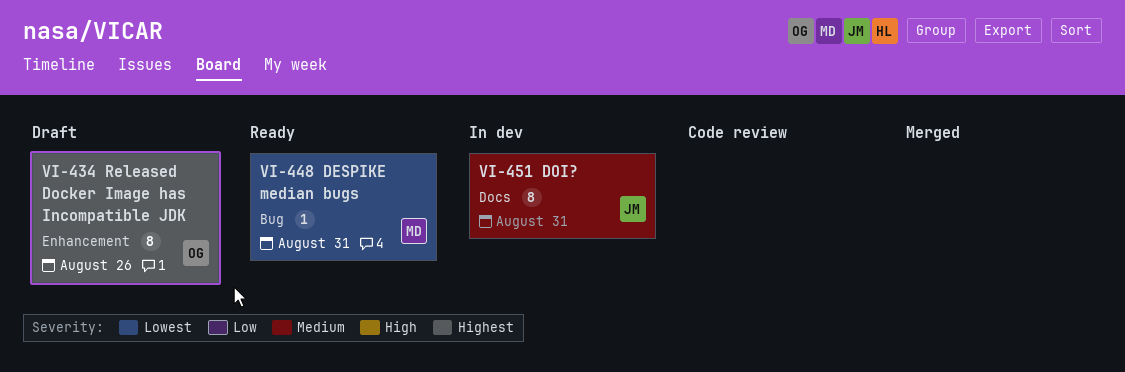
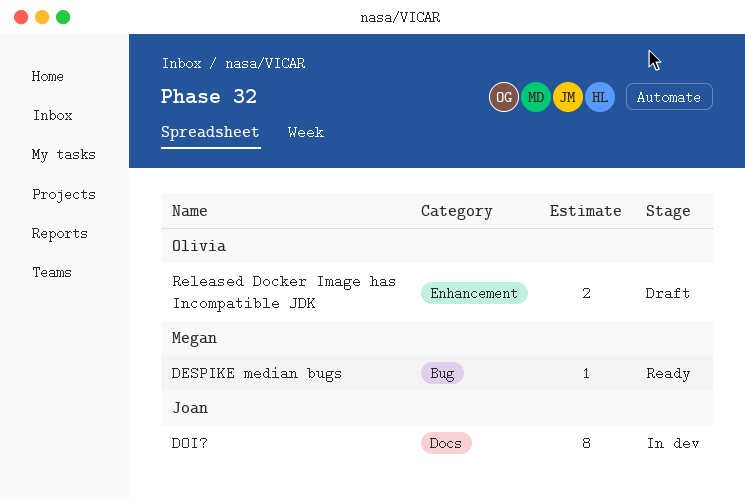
Released Docker Image has Incompatible JDK, estimate: 8 -> 2

